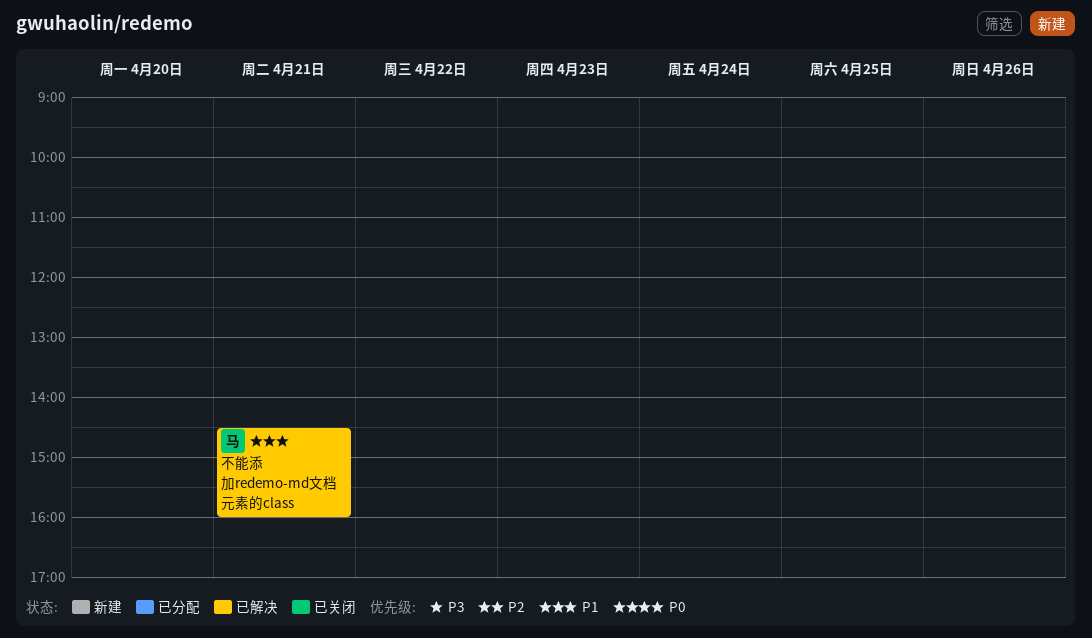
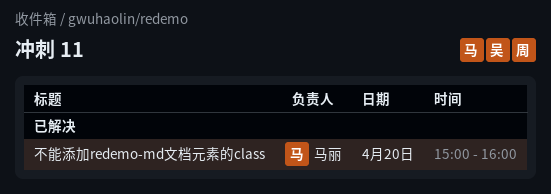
不能添加redemo-md文档元素的class, day: Apr 21 -> Apr 20
不能添加redemo-md文档元素的class, begins: 14:30 -> 15:00

